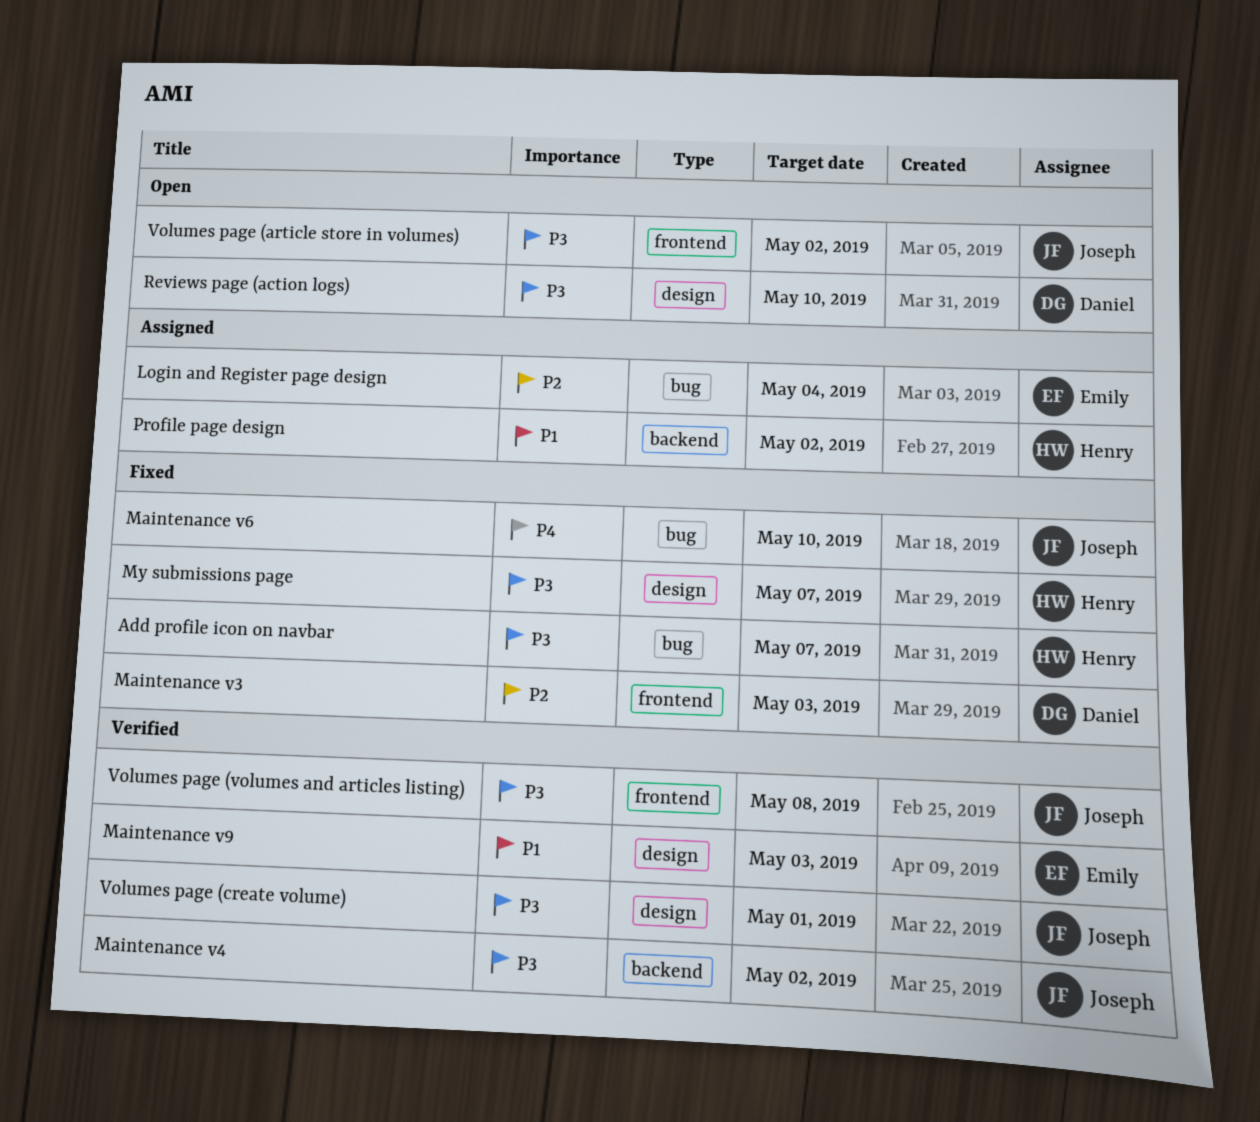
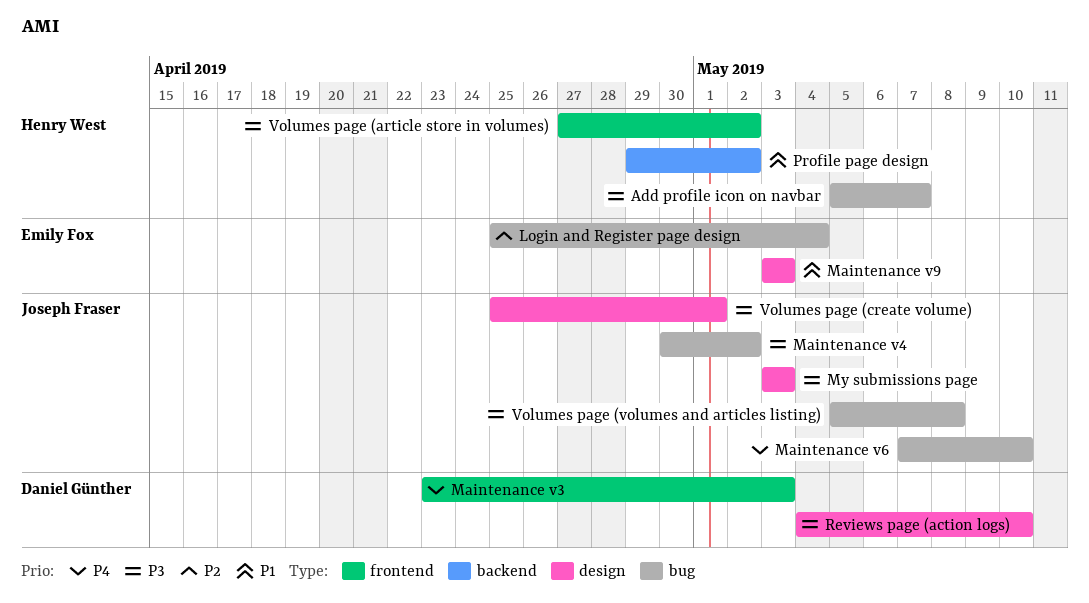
Maintenance v3, priority: P2 -> P4
Maintenance v4, label: backend -> bug
My submissions page, owner: Henry West -> Joseph Fraser
My submissions page, due: May 7 -> May 3
Volumes page (article store in volumes), owner: Joseph Fraser -> Henry West
Volumes page (volumes and articles listing), label: frontend -> bug

